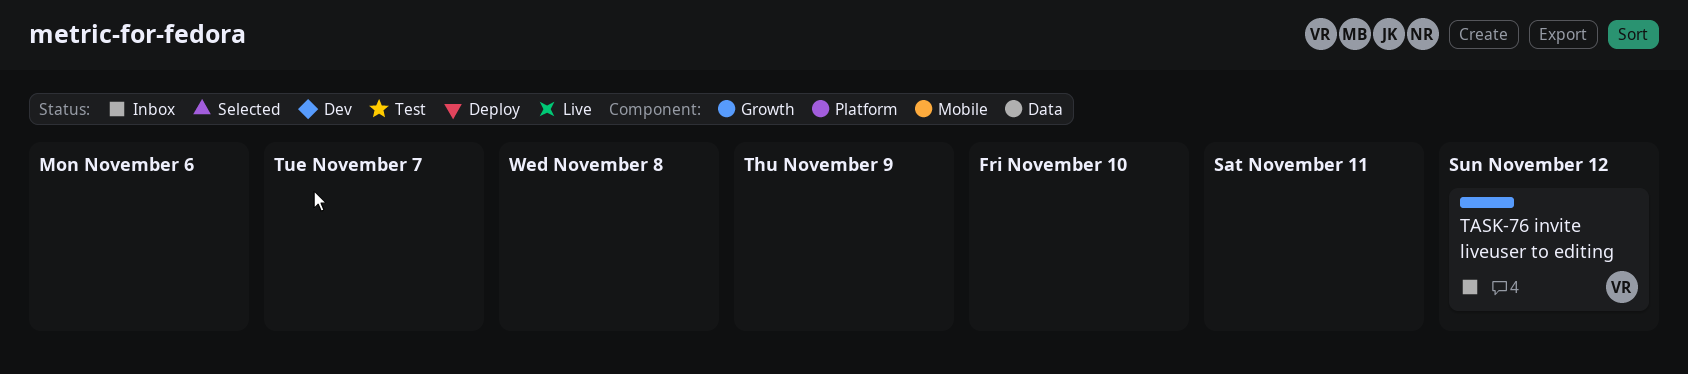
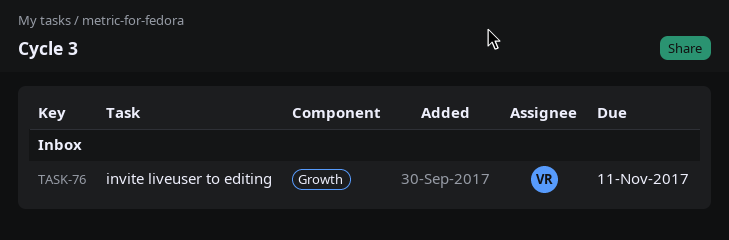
TASK-76, due: Nov 12 -> Nov 11

